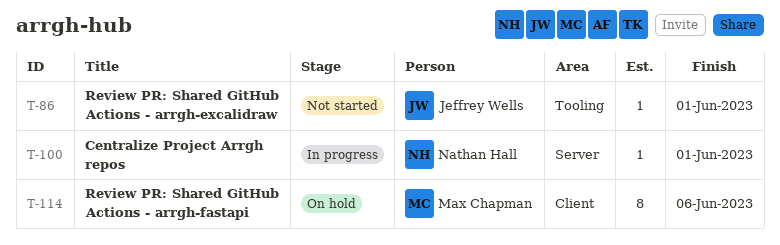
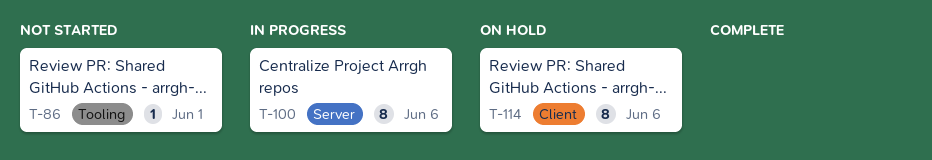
T-100, estimate: 1 -> 8
T-100, due: Jun 1 -> Jun 6

